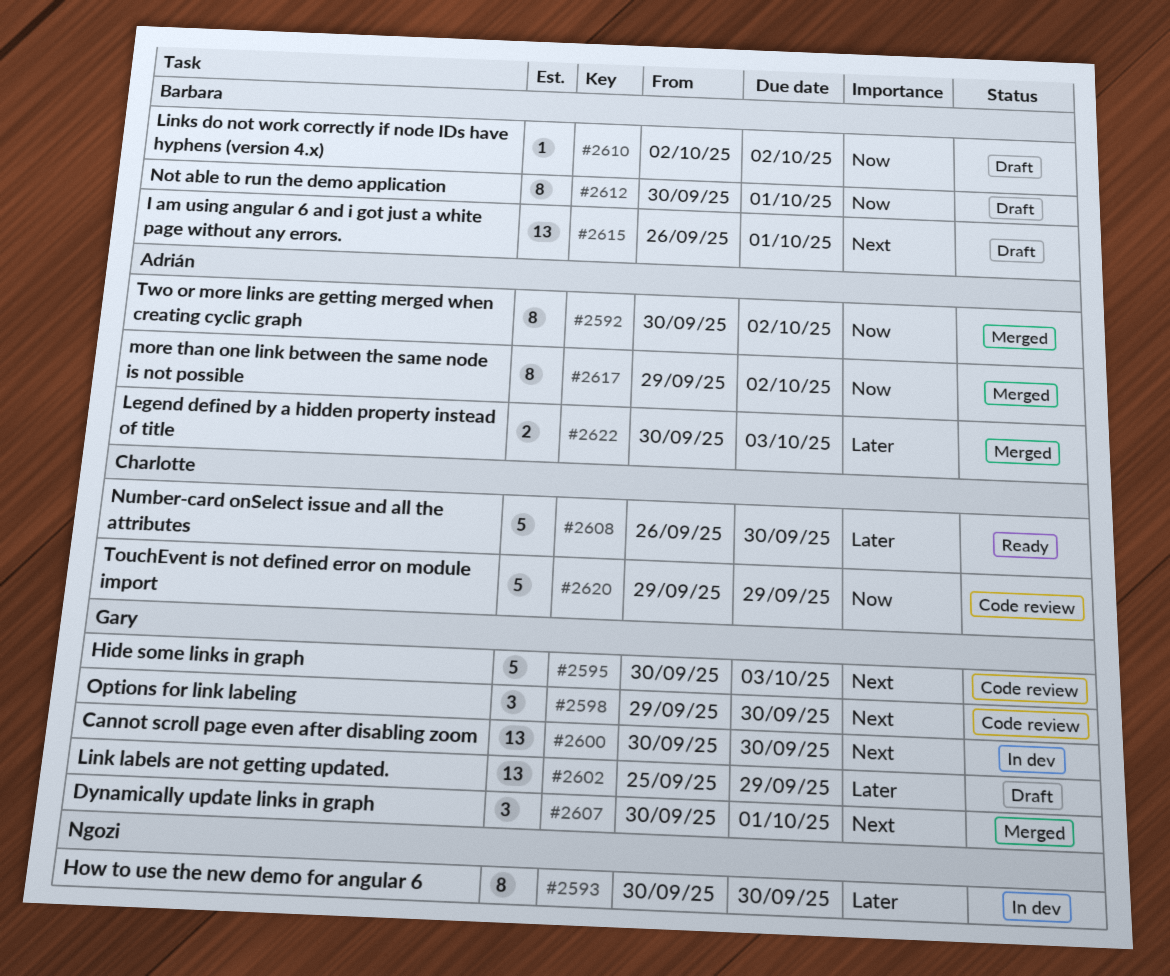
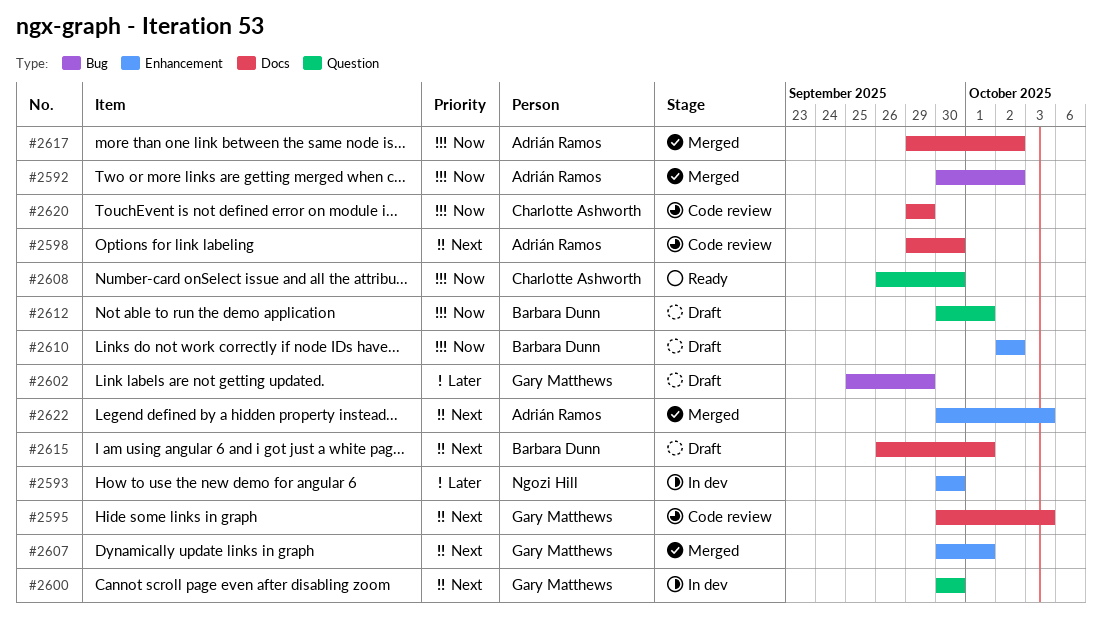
#2598, owner: Gary Matthews -> Adrián Ramos
#2608, priority: Later -> Now
#2622, priority: Later -> Next

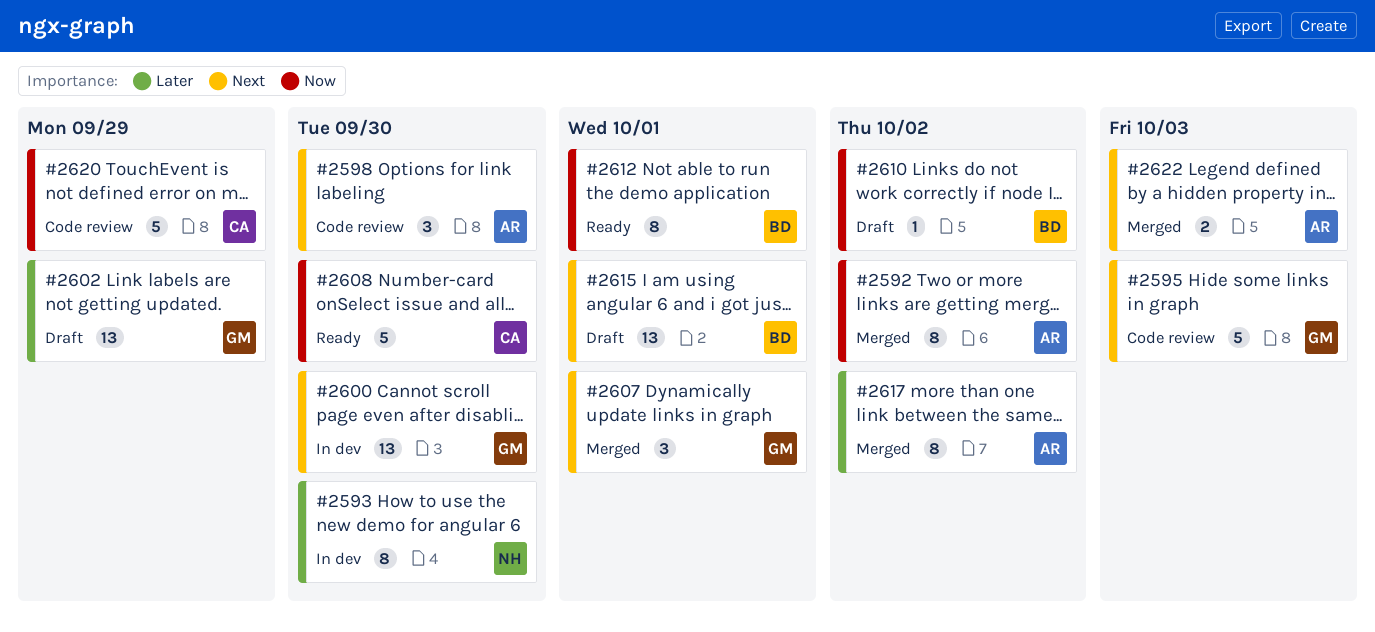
#2612, status: Draft -> Ready
#2617, priority: Now -> Later

